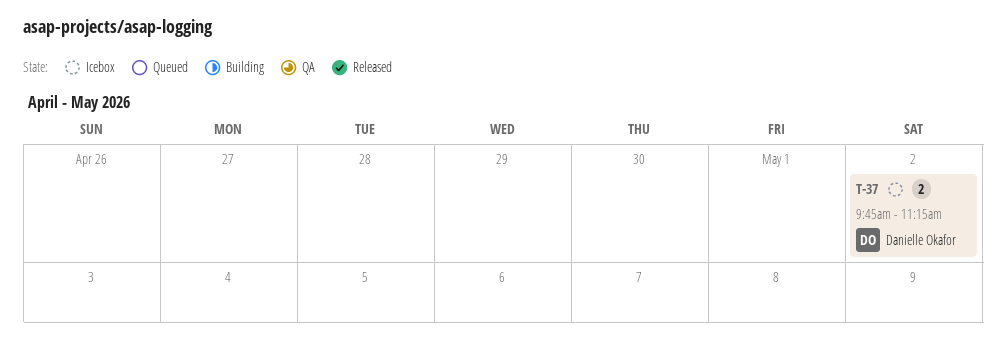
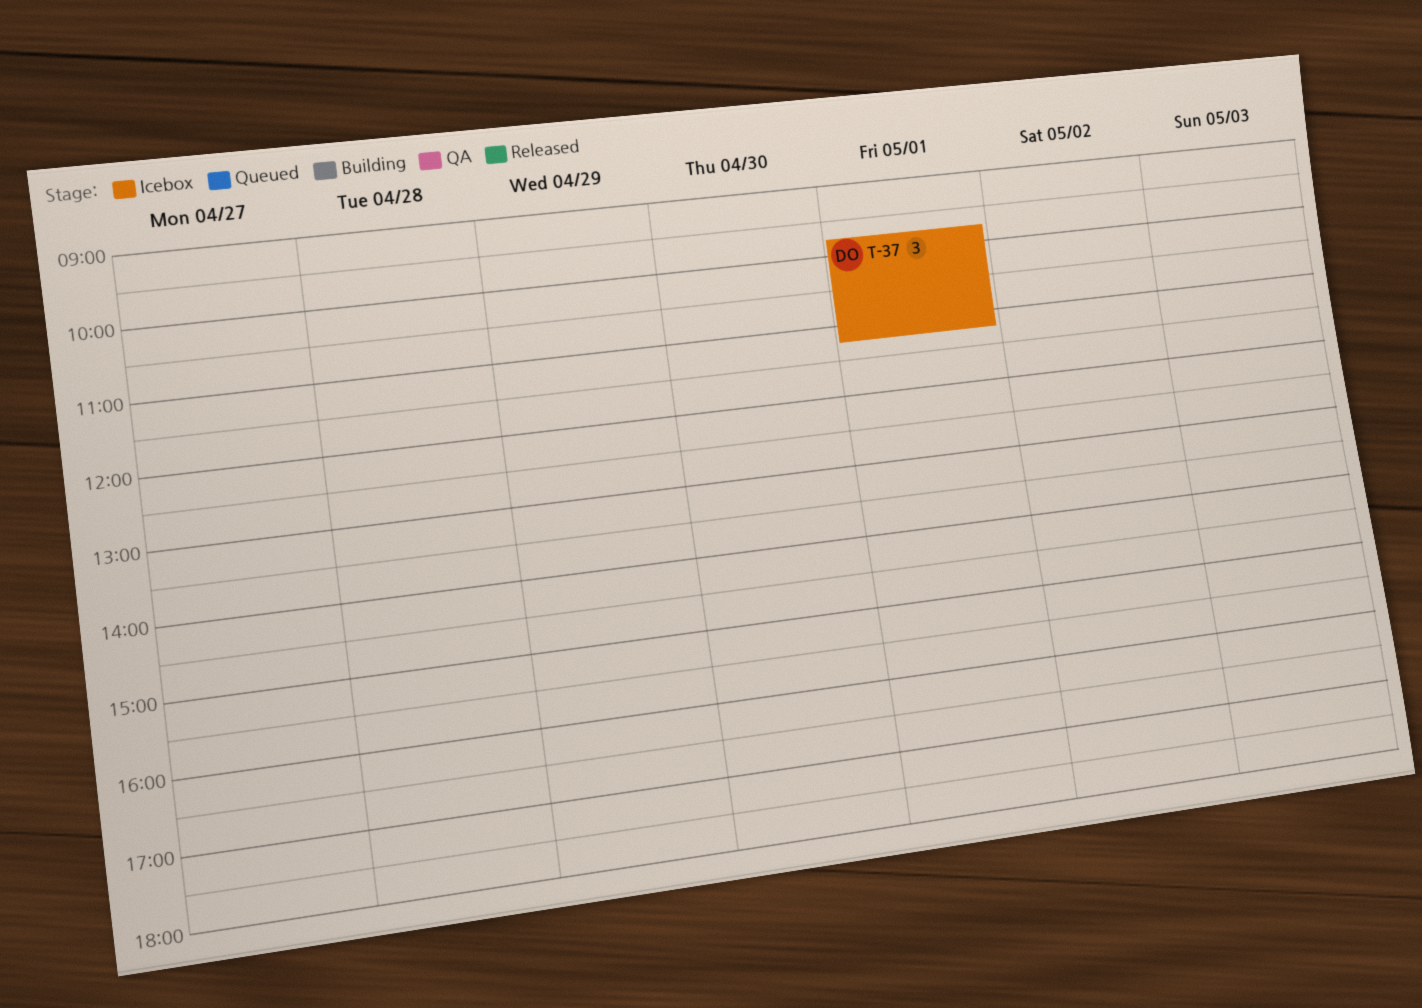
T-37, estimate: 2 -> 3
T-37, day: May 2 -> May 1

